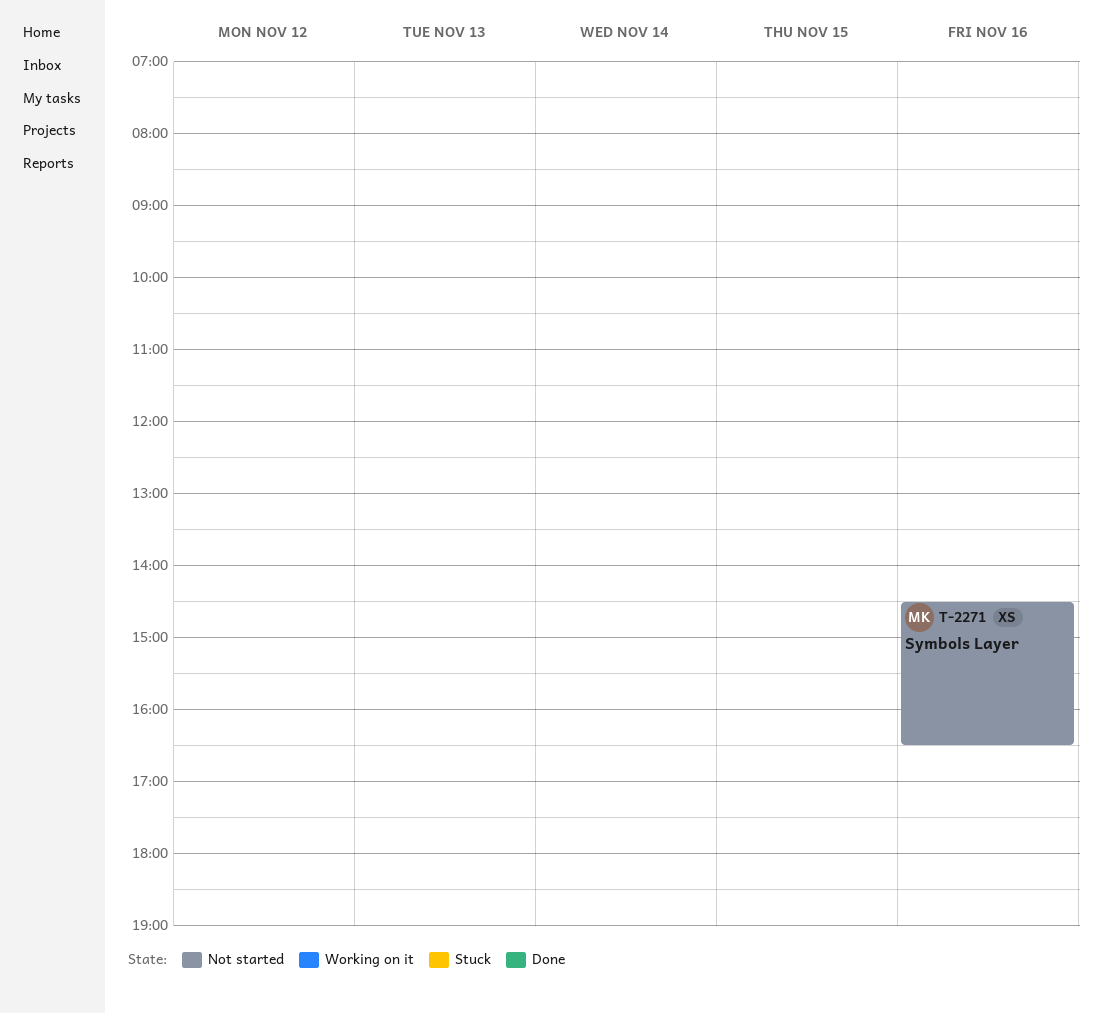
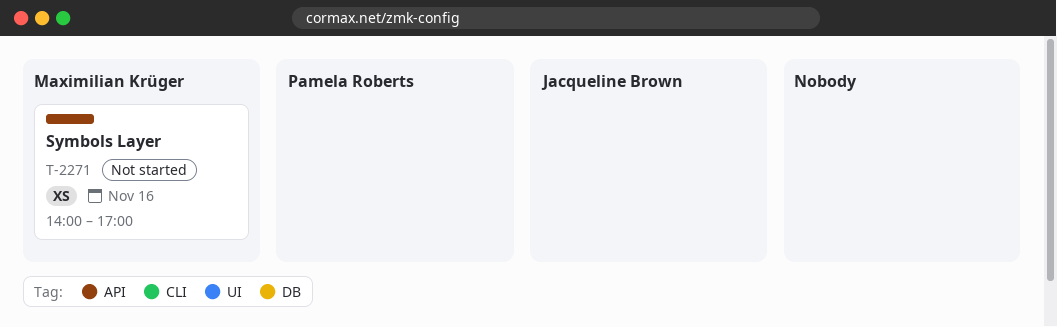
T-2271, begins: 14:30 -> 14:00
T-2271, ends: 16:30 -> 17:00

